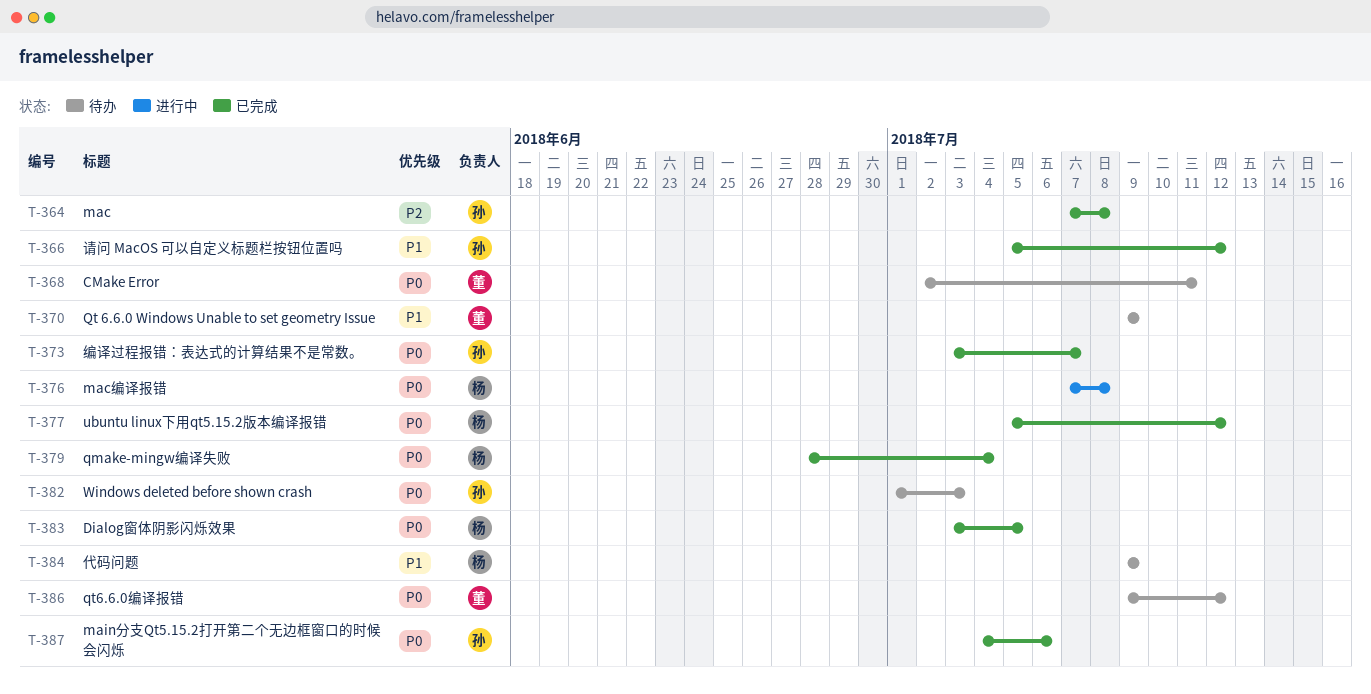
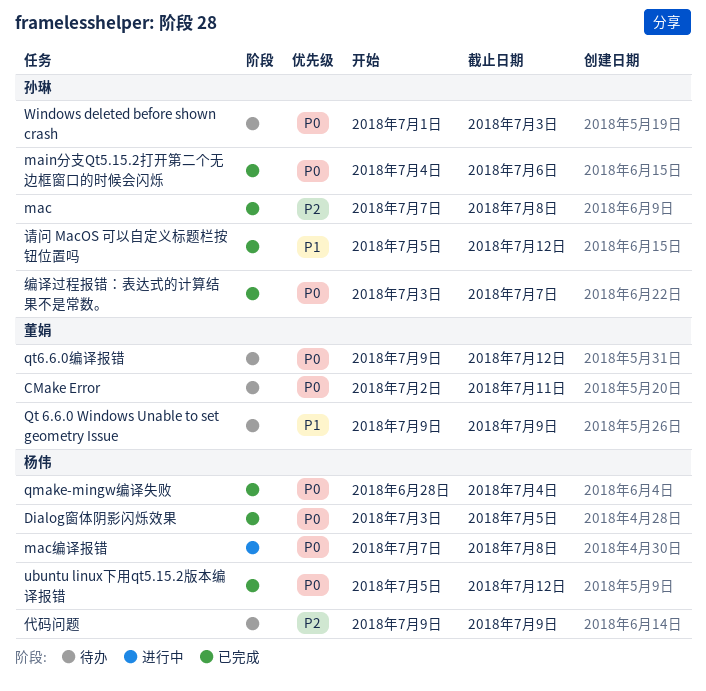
代码问题, priority: P1 -> P2

